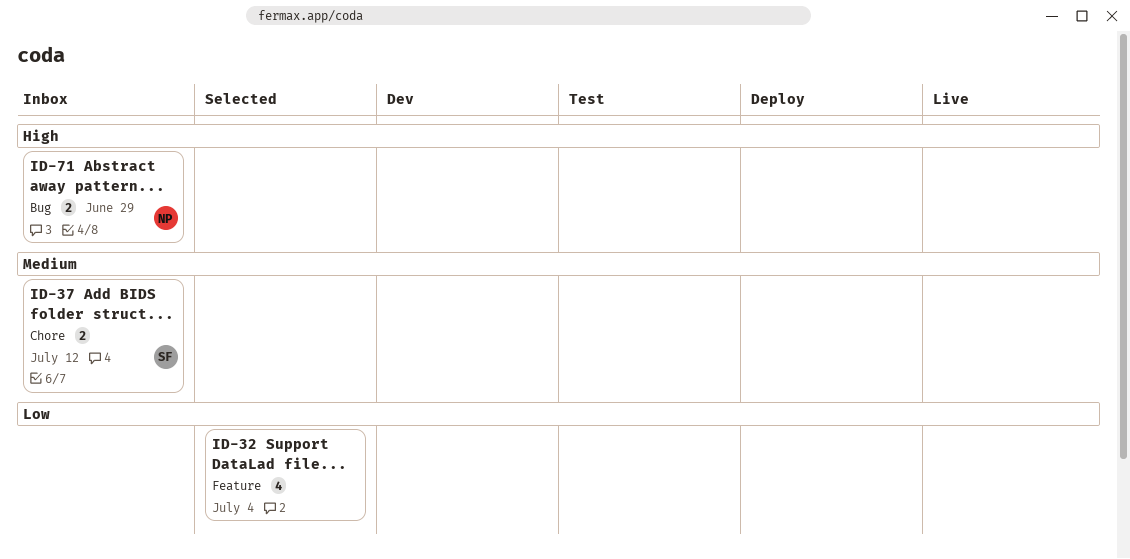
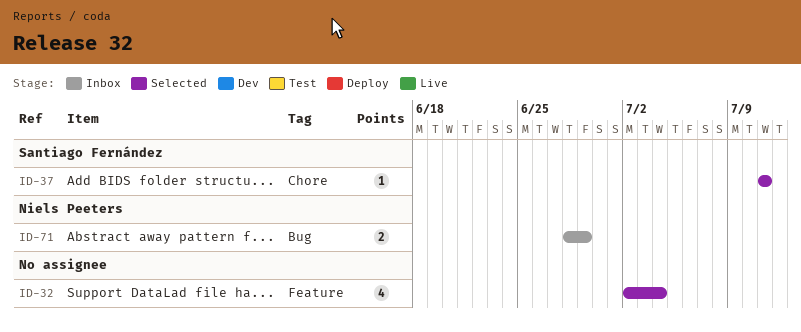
ID-37, status: Inbox -> Selected
ID-37, estimate: 2 -> 1
ID-37, due: Jul 12 -> Jul 11

